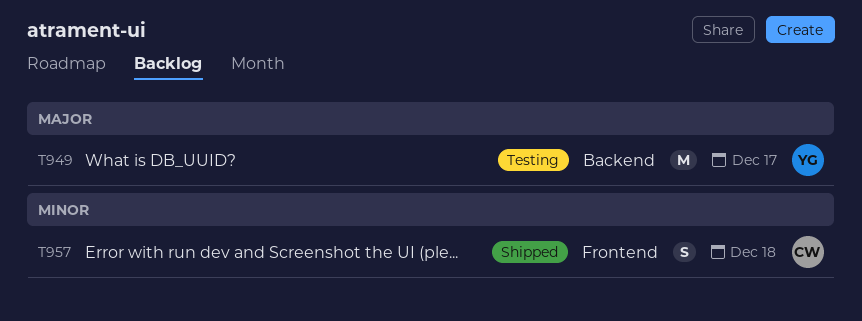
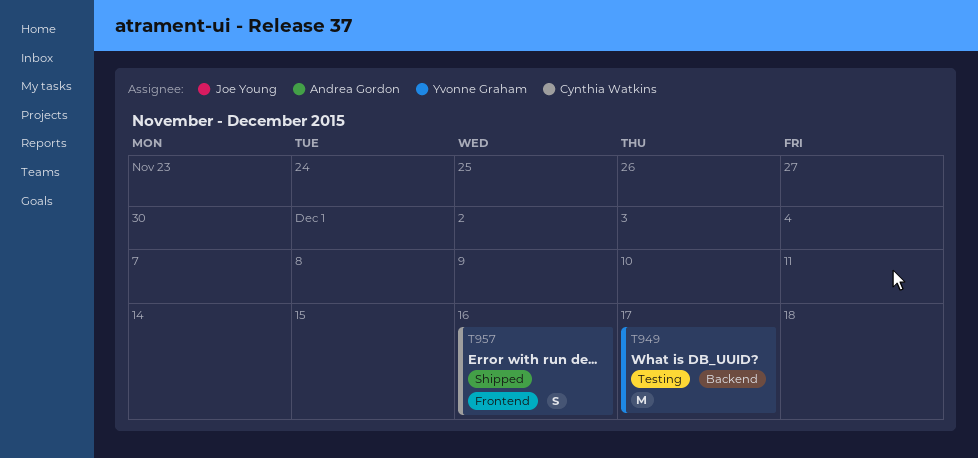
T957, due: Dec 18 -> Dec 16

